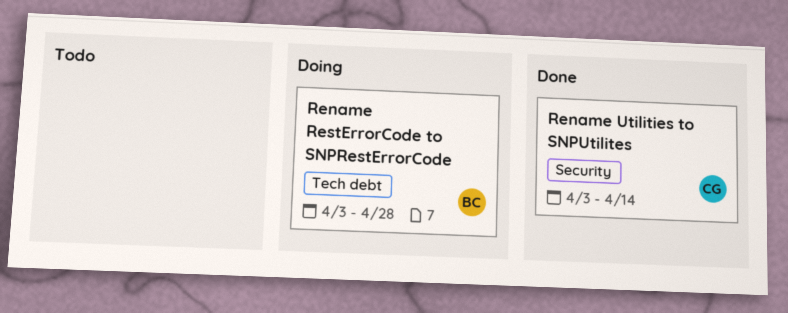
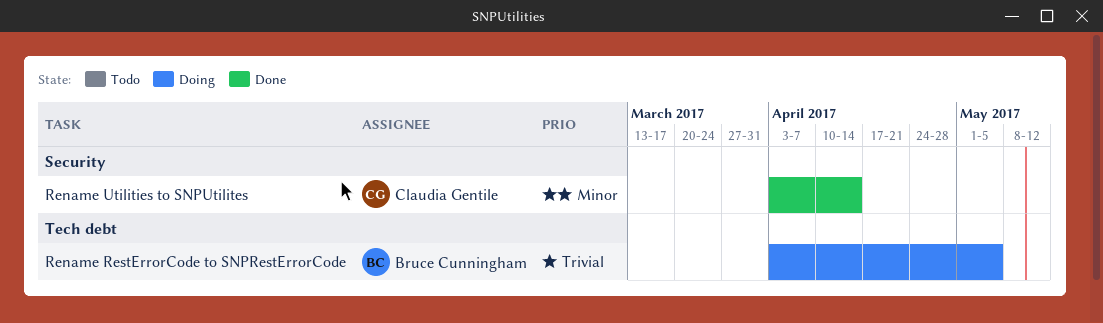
Rename RestErrorCode to SNPRestErrorCode, due: Apr 28 -> May 5

